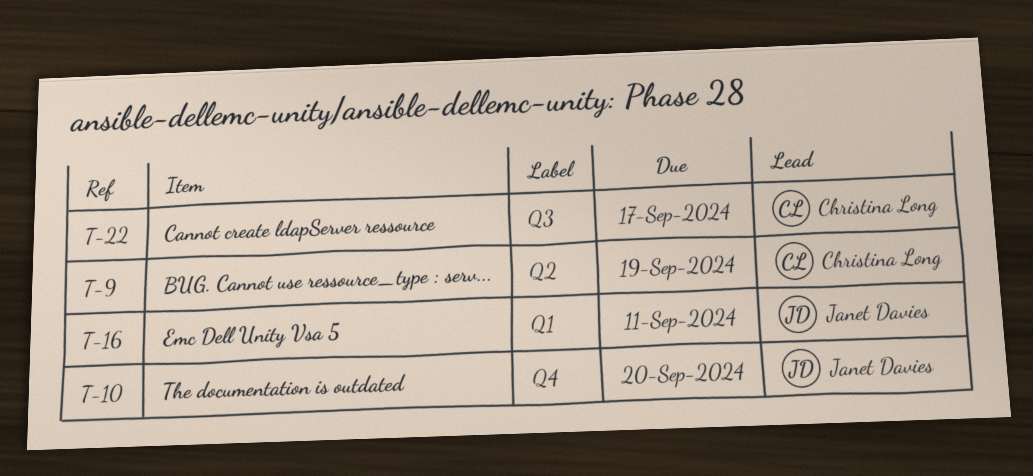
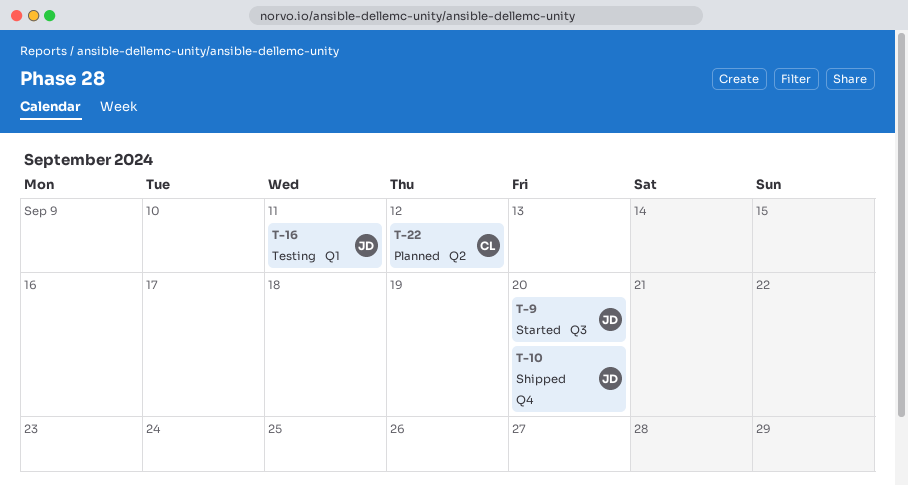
T-9, owner: Christina Long -> Janet Davies
T-9, label: Q2 -> Q3
T-9, due: Sep 19 -> Sep 20
T-22, label: Q3 -> Q2
T-22, due: Sep 17 -> Sep 12

